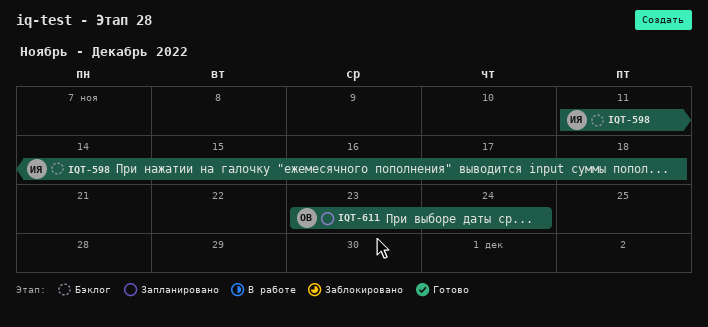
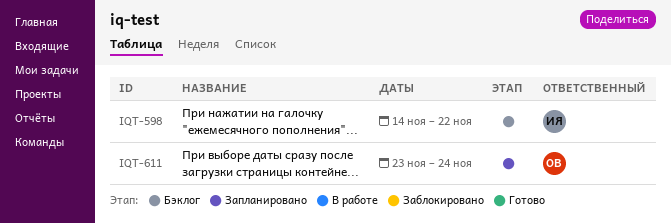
IQT-598, start: Nov 11 -> Nov 14
IQT-598, due: Nov 18 -> Nov 22

